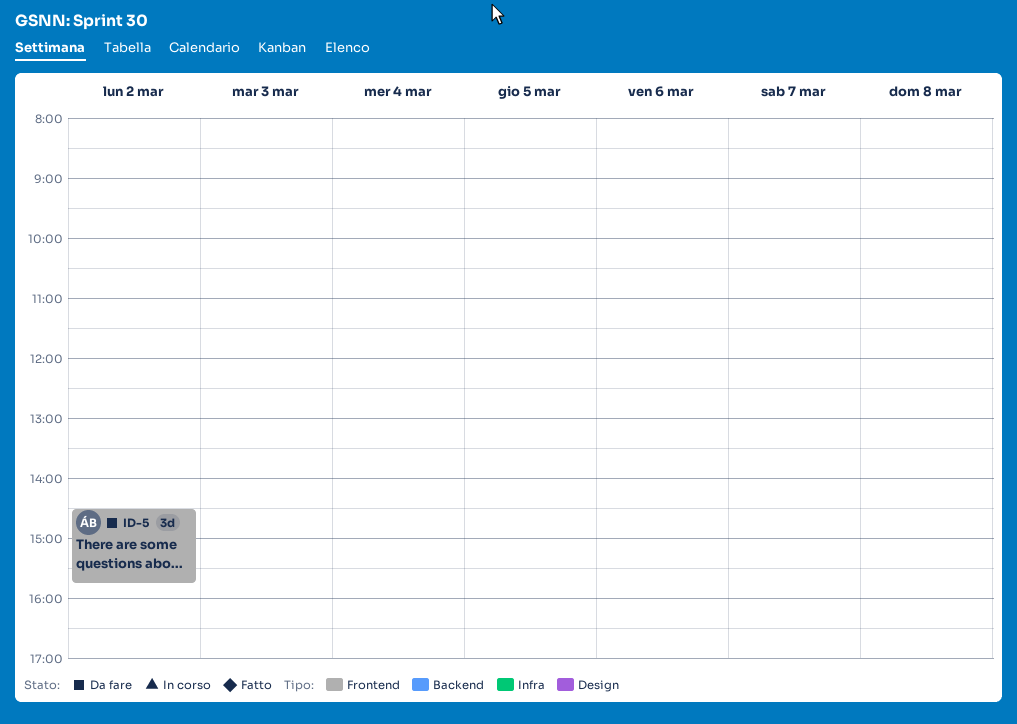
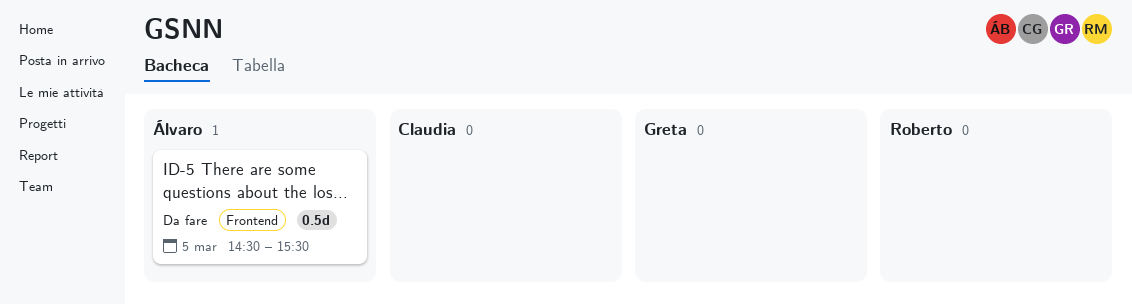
ID-5, estimate: 3d -> 0.5d
ID-5, day: Mar 2 -> Mar 5
ID-5, ends: 15:45 -> 15:30

